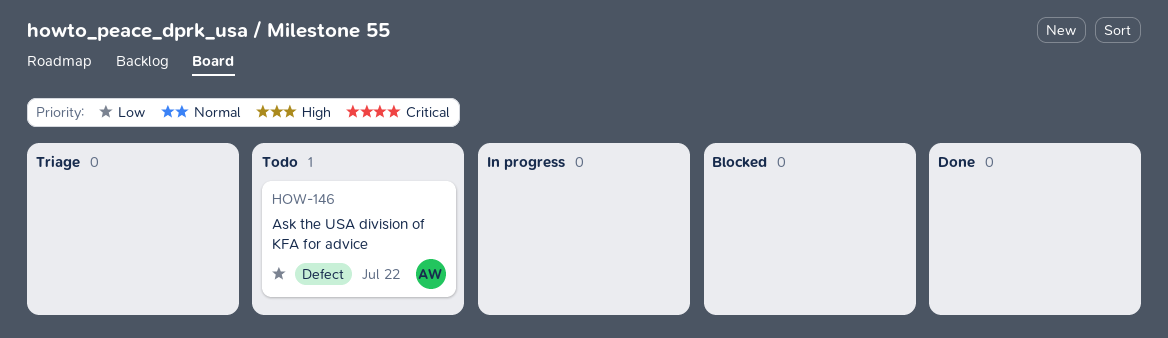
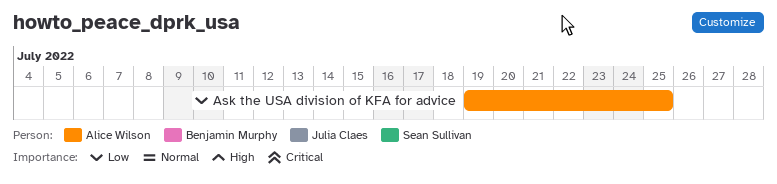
Ask the USA division of KFA for advice, due: Jul 22 -> Jul 25

